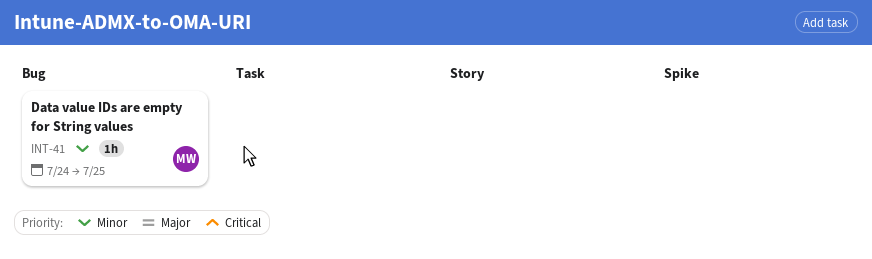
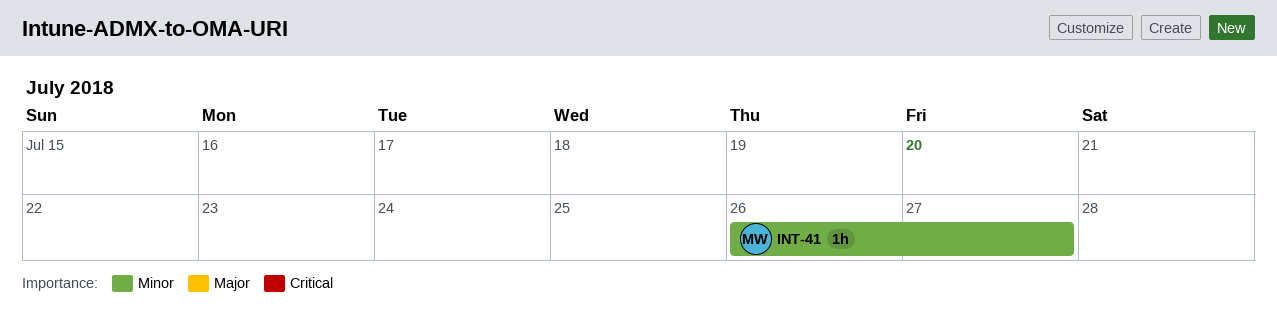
INT-41, start: Jul 24 -> Jul 26
INT-41, due: Jul 25 -> Jul 27

